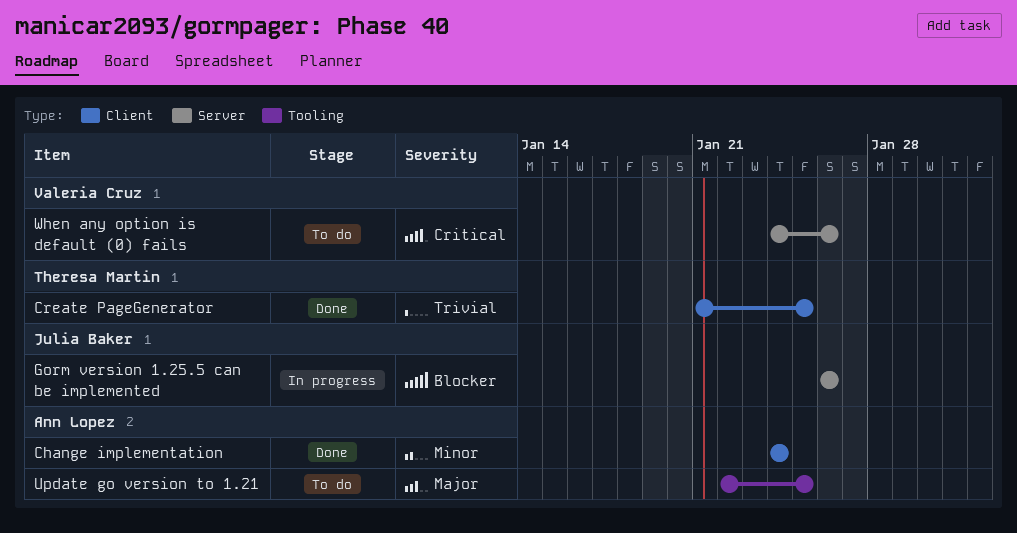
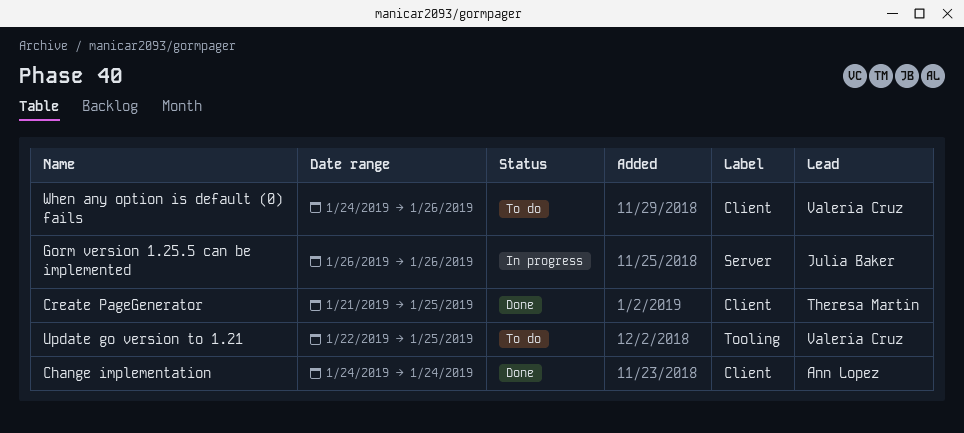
Update go version to 1.21, owner: Ann Lopez -> Valeria Cruz
When any option is default (0) fails, label: Server -> Client

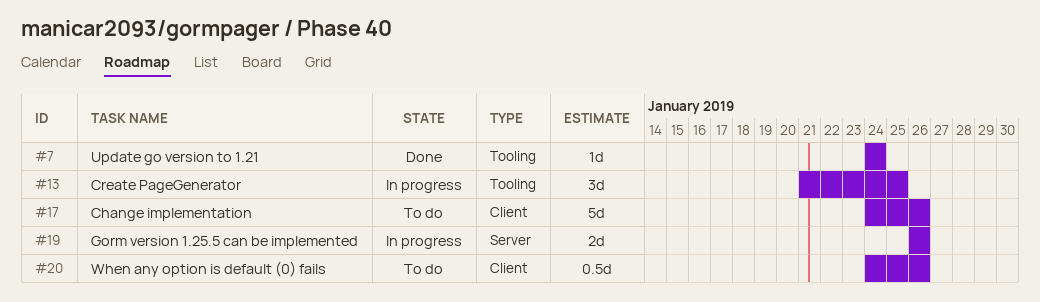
Change implementation, status: Done -> To do
Change implementation, due: Jan 24 -> Jan 26
Create PageGenerator, status: Done -> In progress
Create PageGenerator, label: Client -> Tooling
Update go version to 1.21, status: To do -> Done
Update go version to 1.21, start: Jan 22 -> Jan 24
Update go version to 1.21, due: Jan 25 -> Jan 24

